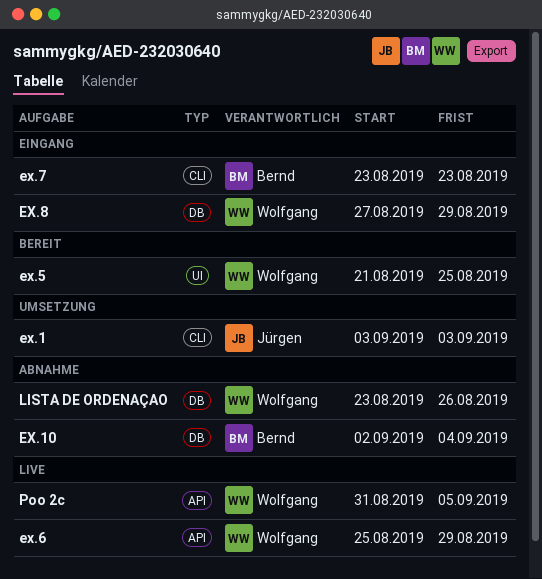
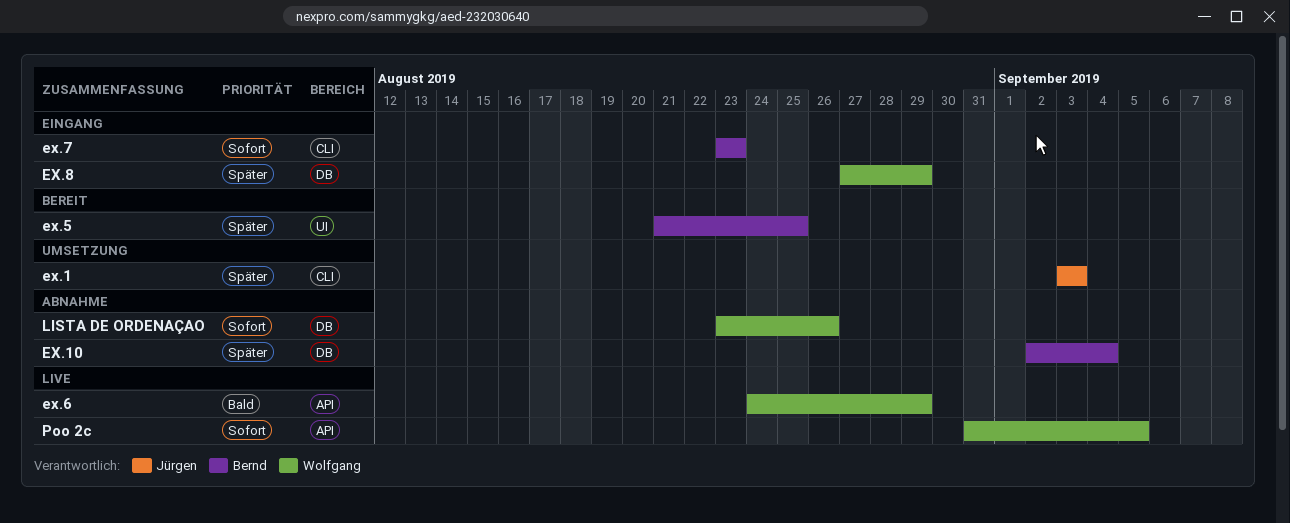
ex.5, owner: Wolfgang -> Bernd
ex.6, start: Aug 25 -> Aug 24

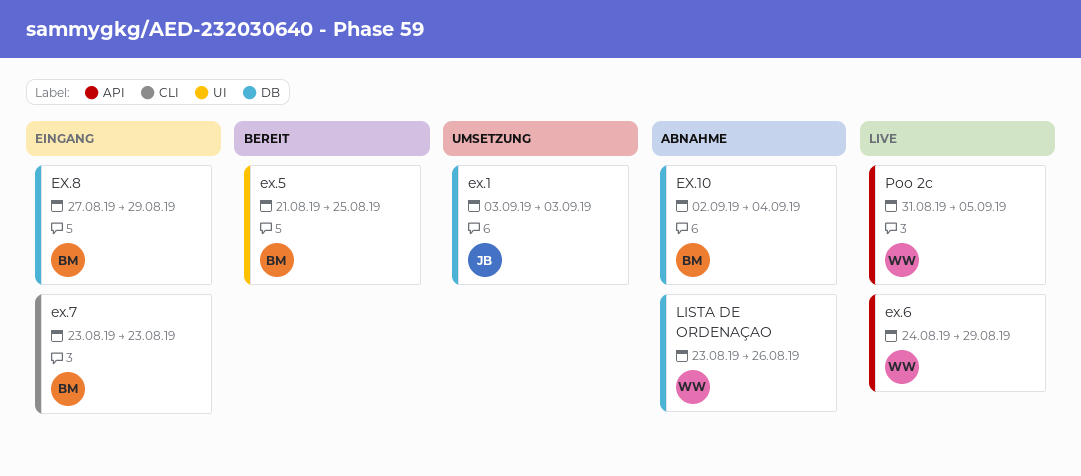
ex.1, label: CLI -> DB
EX.8, owner: Wolfgang -> Bernd

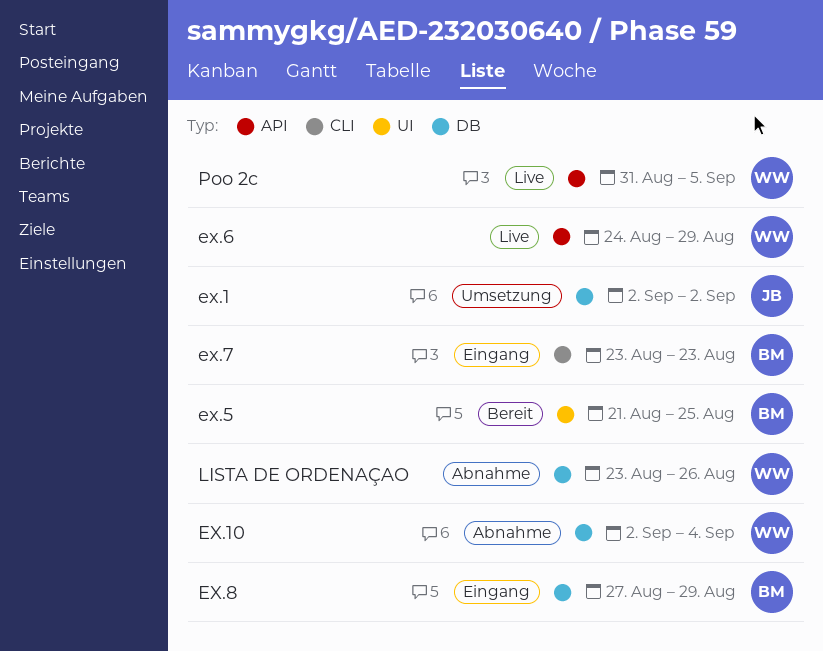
ex.1, start: Sep 3 -> Sep 2
ex.1, due: Sep 3 -> Sep 2
EX.10, owner: BM -> WW

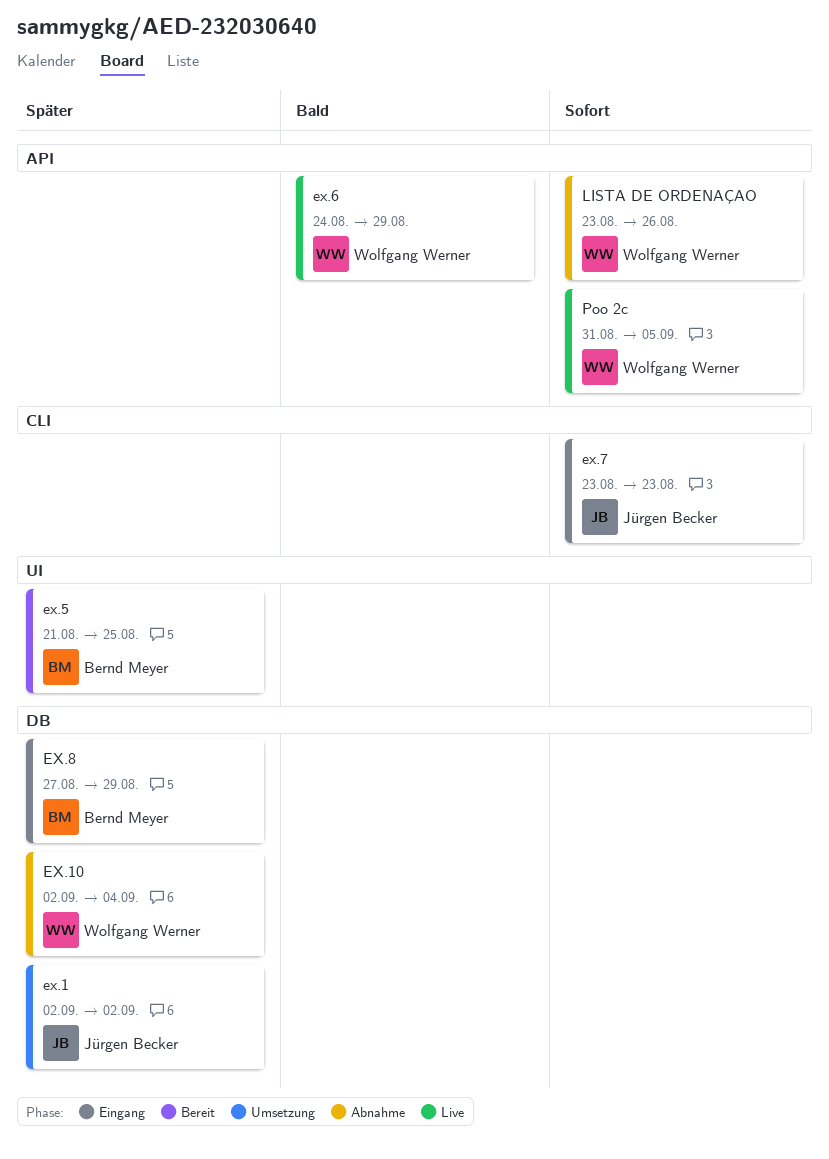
ex.7, owner: Bernd Meyer -> Jürgen Becker
LISTA DE ORDENAÇAO, label: DB -> API

